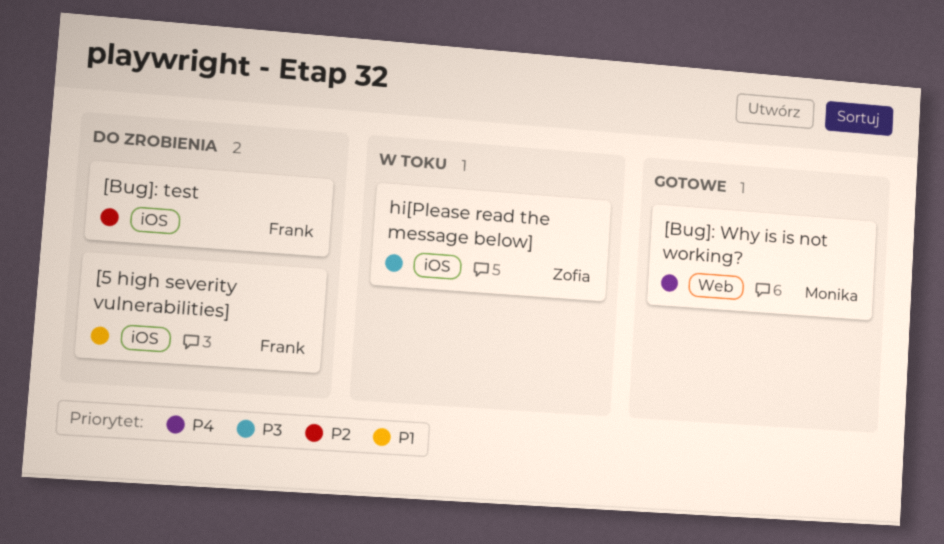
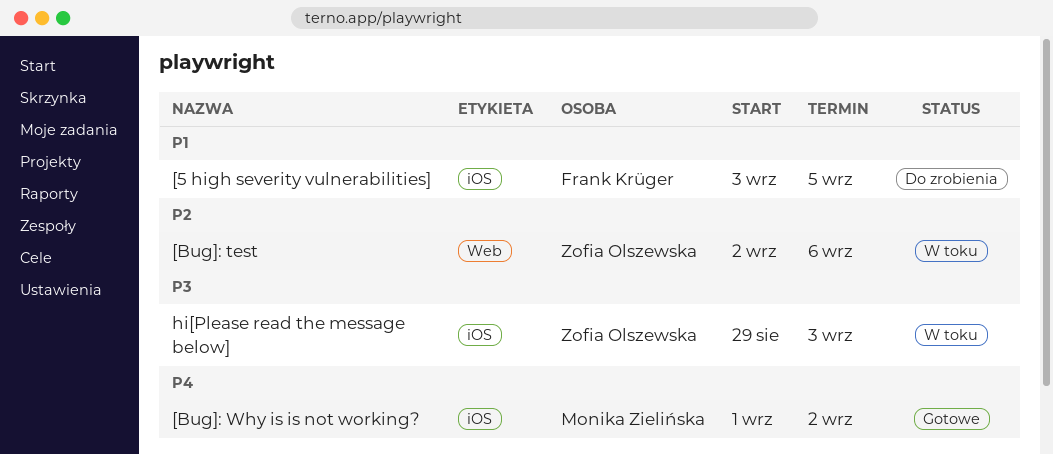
[Bug]: test, status: Do zrobienia -> W toku
[Bug]: test, owner: Frank Krüger -> Zofia Olszewska
[Bug]: test, label: iOS -> Web
[Bug]: Why is is not working?, label: Web -> iOS

